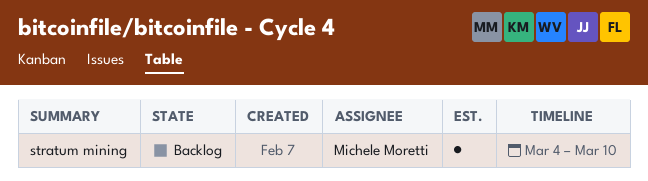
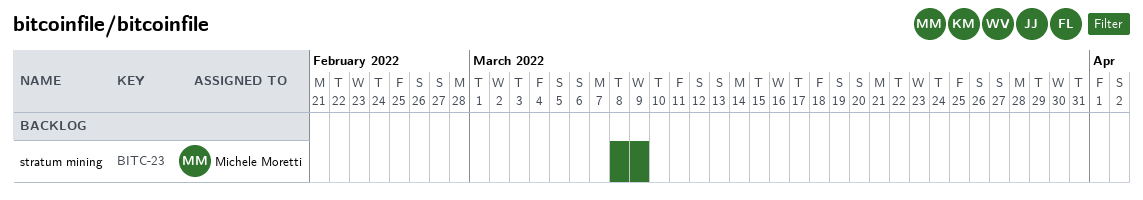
stratum mining, start: Mar 4 -> Mar 8
stratum mining, due: Mar 10 -> Mar 9

